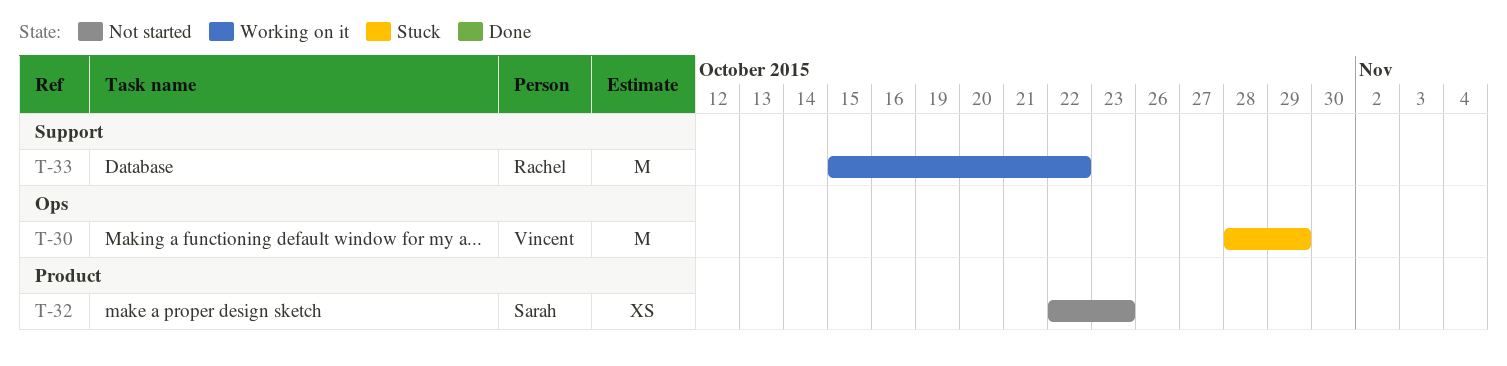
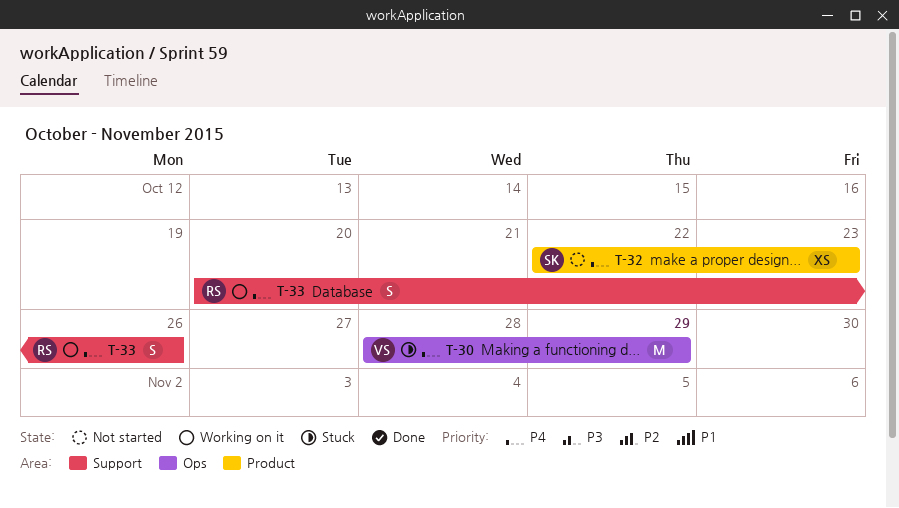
T-33, estimate: M -> S
T-33, start: Oct 15 -> Oct 20
T-33, due: Oct 22 -> Oct 26

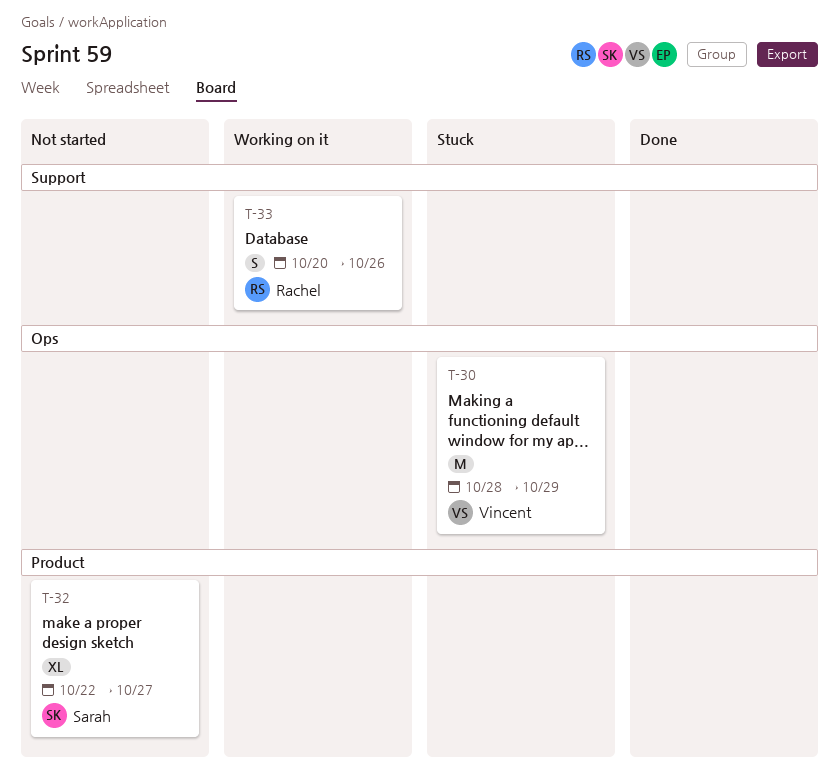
T-32, estimate: XS -> XL
T-32, due: Oct 23 -> Oct 27

